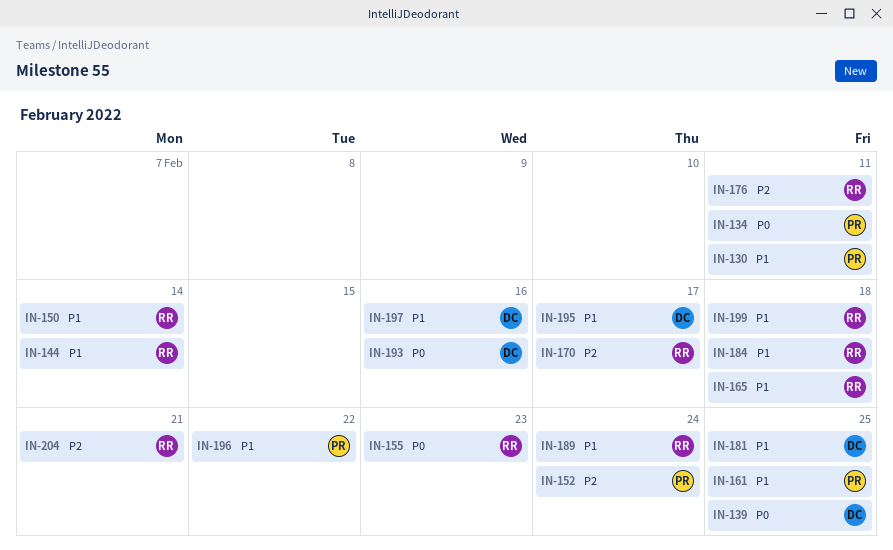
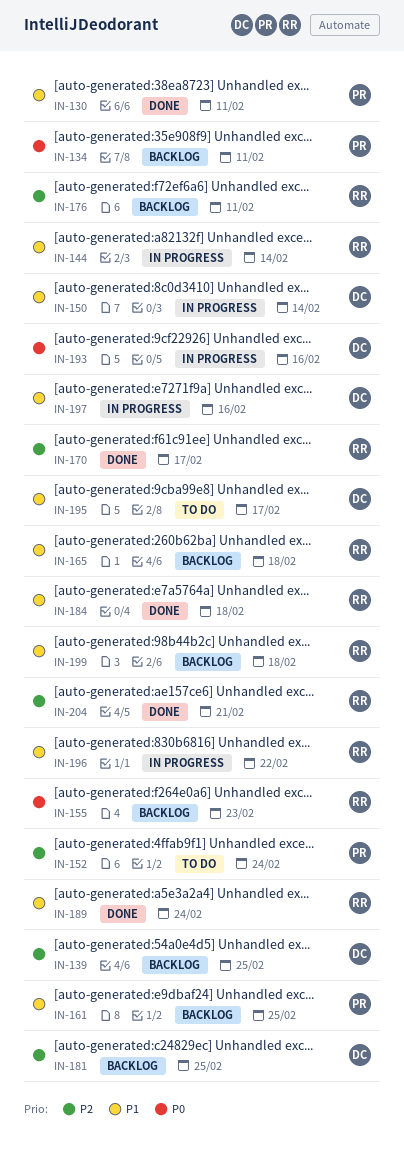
IN-139, priority: P0 -> P2
IN-150, owner: RR -> DC
IN-181, priority: P1 -> P2
IN-196, owner: PR -> RR

